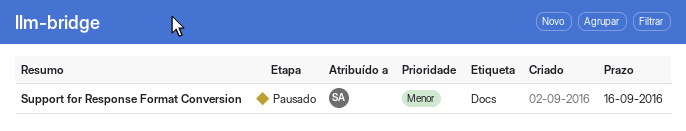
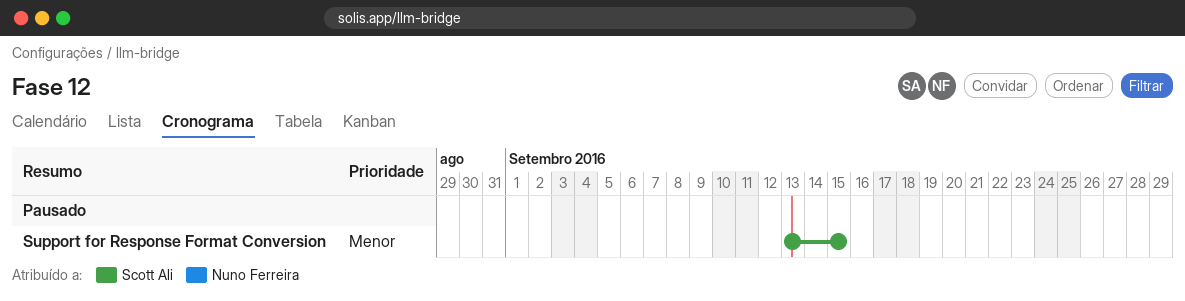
Support for Response Format Conversion, due: Sep 16 -> Sep 15

